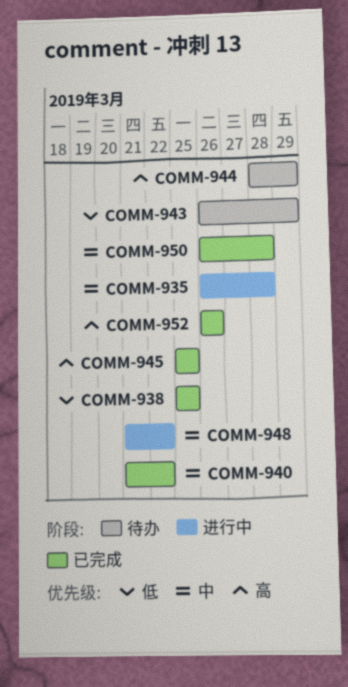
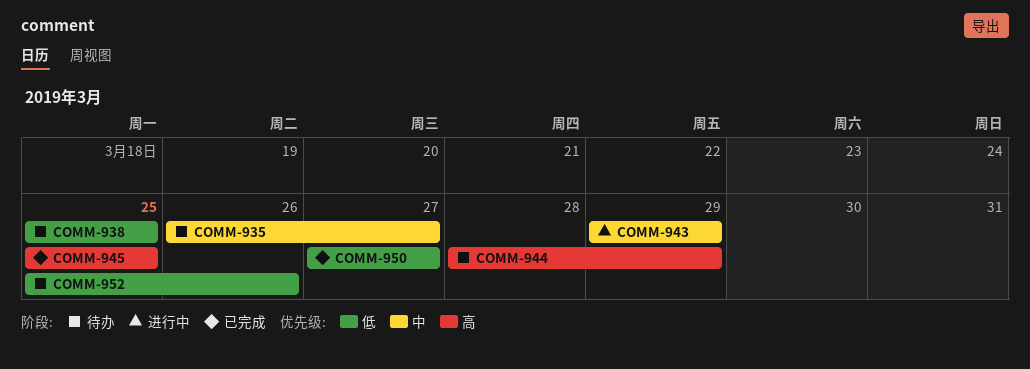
COMM-935, status: 进行中 -> 待办
COMM-935, due: Mar 28 -> Mar 27
COMM-938, status: 已完成 -> 待办
COMM-940: present -> none
COMM-943, status: 待办 -> 进行中
COMM-943, priority: 低 -> 中
COMM-943, start: Mar 26 -> Mar 29
COMM-948: present -> none
COMM-950, priority: 中 -> 低
COMM-950, start: Mar 26 -> Mar 27
COMM-950, due: Mar 28 -> Mar 27
COMM-952, status: 已完成 -> 待办
COMM-952, priority: 高 -> 低
COMM-952, start: Mar 26 -> Mar 25

